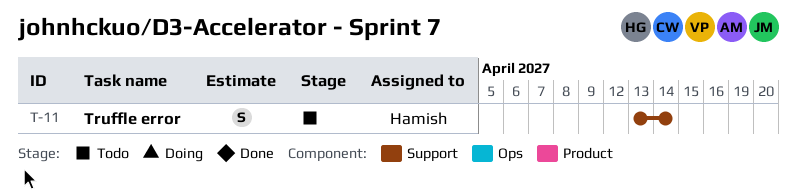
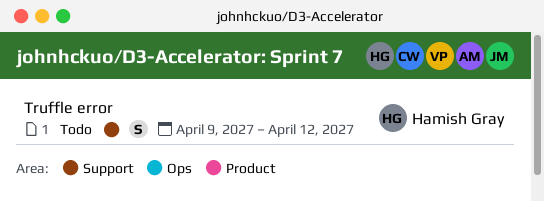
Truffle error, start: Apr 13 -> Apr 9
Truffle error, due: Apr 14 -> Apr 12

